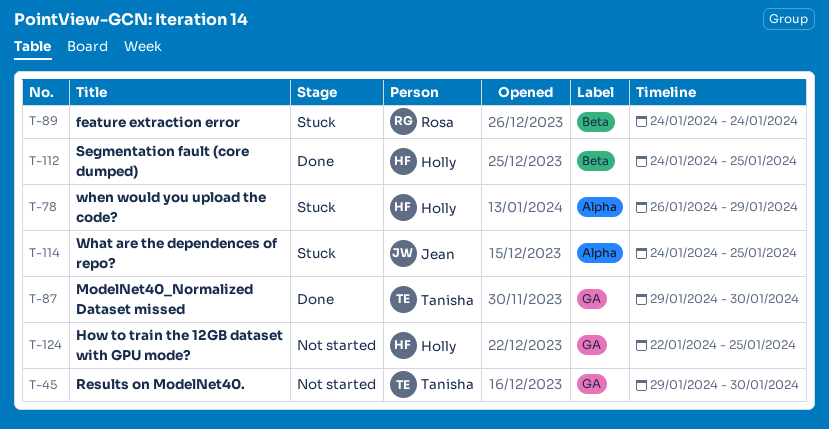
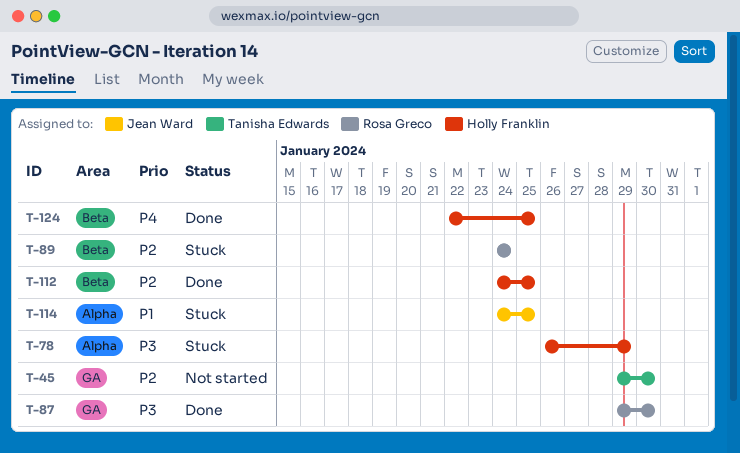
T-87, owner: Tanisha Edwards -> Rosa Greco
T-124, status: Not started -> Done
T-124, label: GA -> Beta

